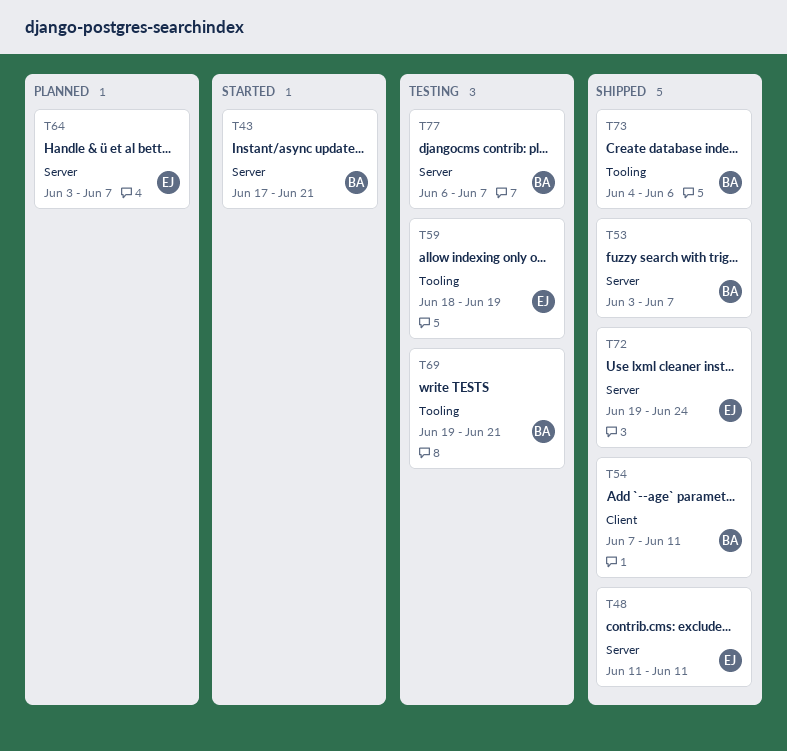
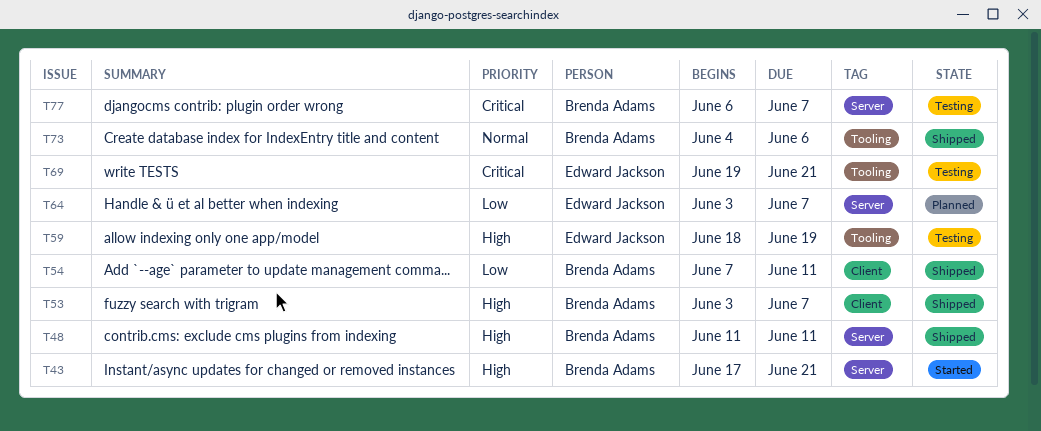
T48, owner: Edward Jackson -> Brenda Adams
T53, label: Server -> Client
T69, owner: Brenda Adams -> Edward Jackson
T72: present -> none

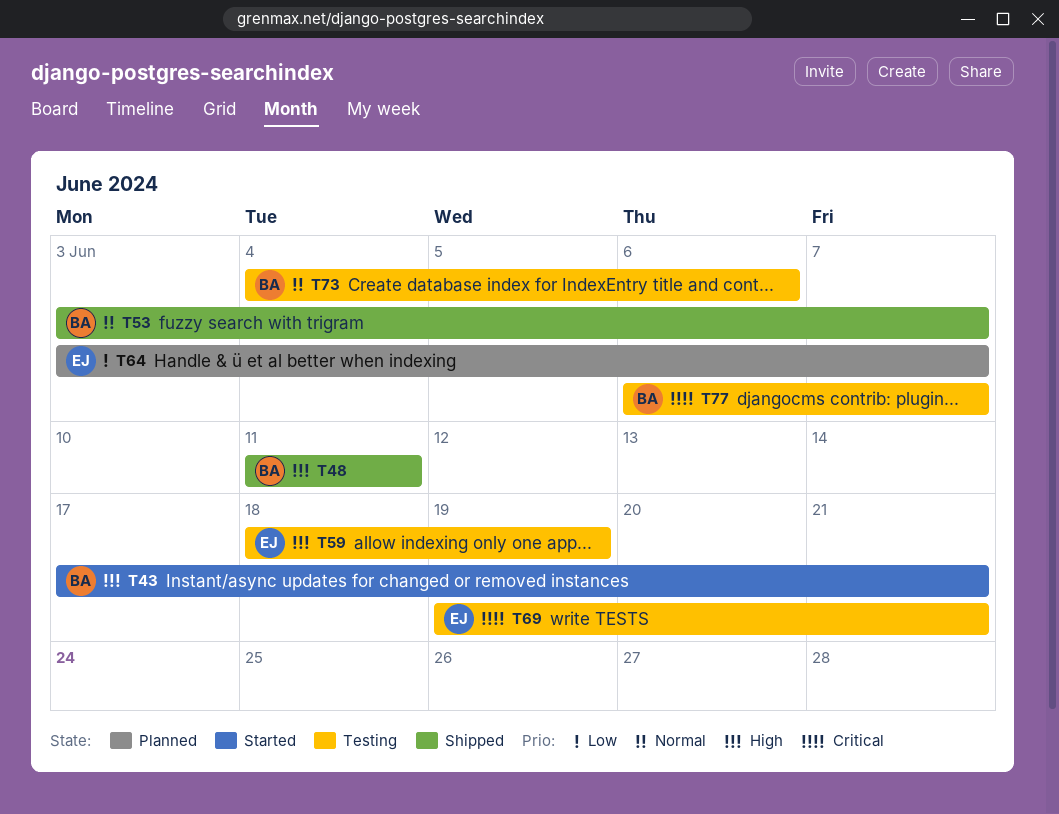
T53, priority: High -> Normal
T54: present -> none
T73, status: Shipped -> Testing

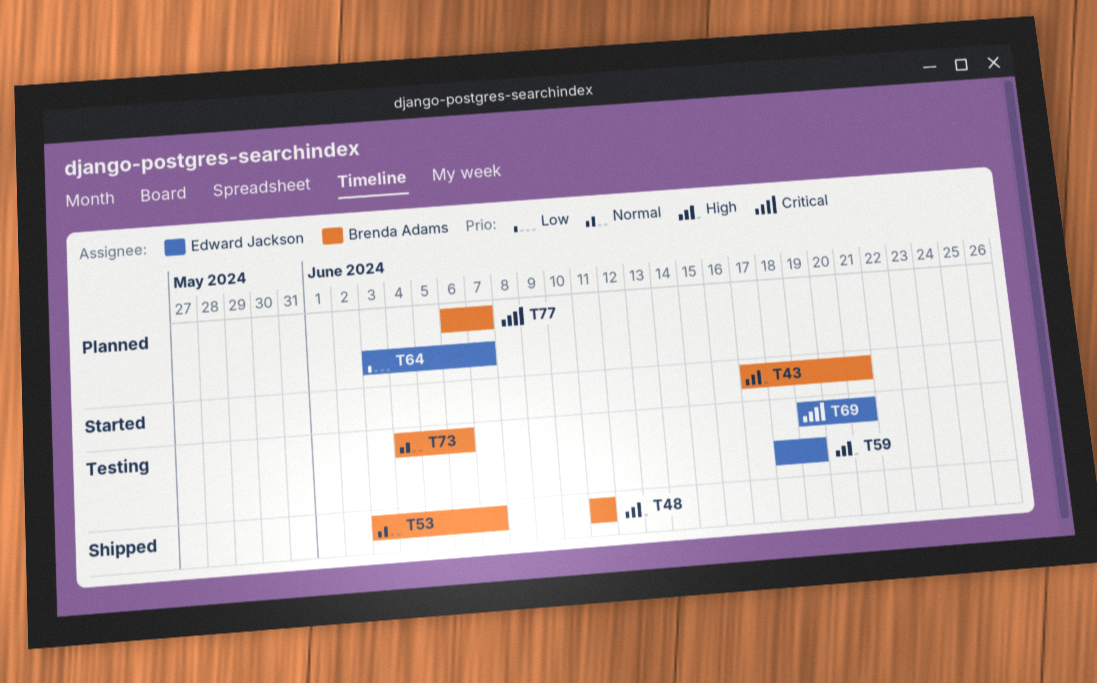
T77, status: Testing -> Planned

